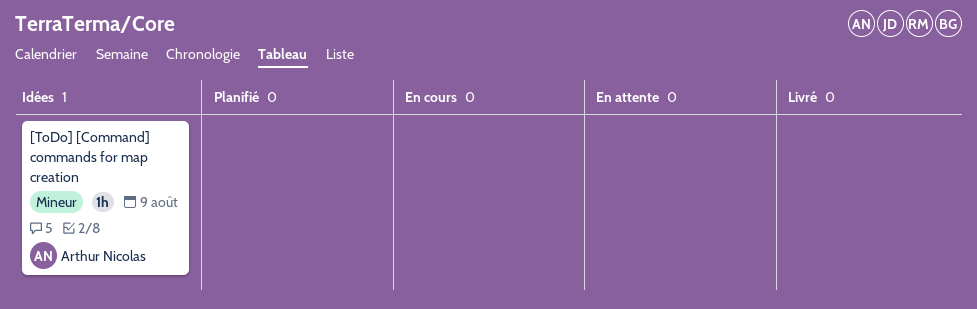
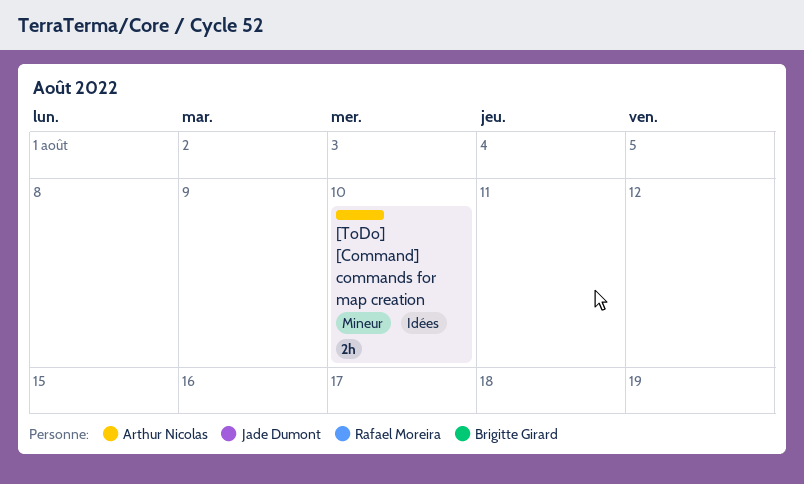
[ToDo] [Command] commands for map creation, estimate: 1h -> 2h
[ToDo] [Command] commands for map creation, due: Aug 9 -> Aug 10

